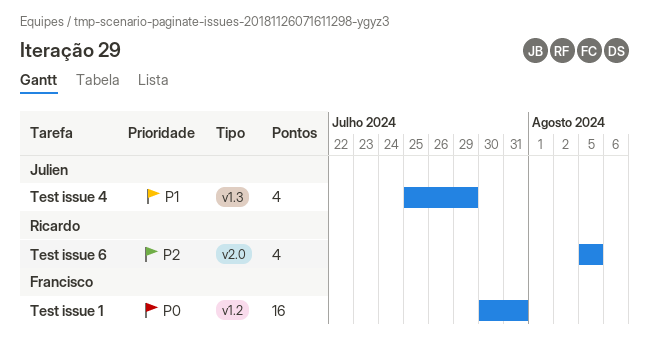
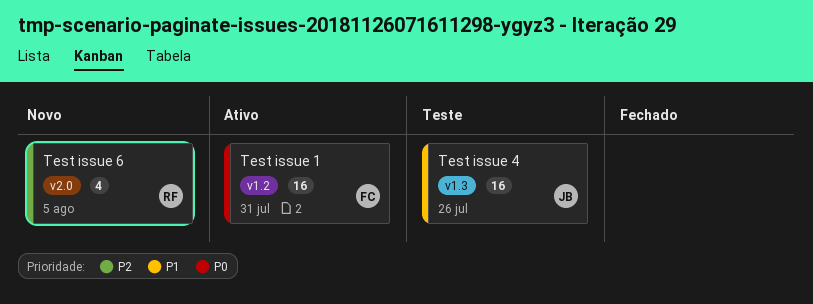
Test issue 4, estimate: 4 -> 16
Test issue 4, due: Jul 29 -> Jul 26

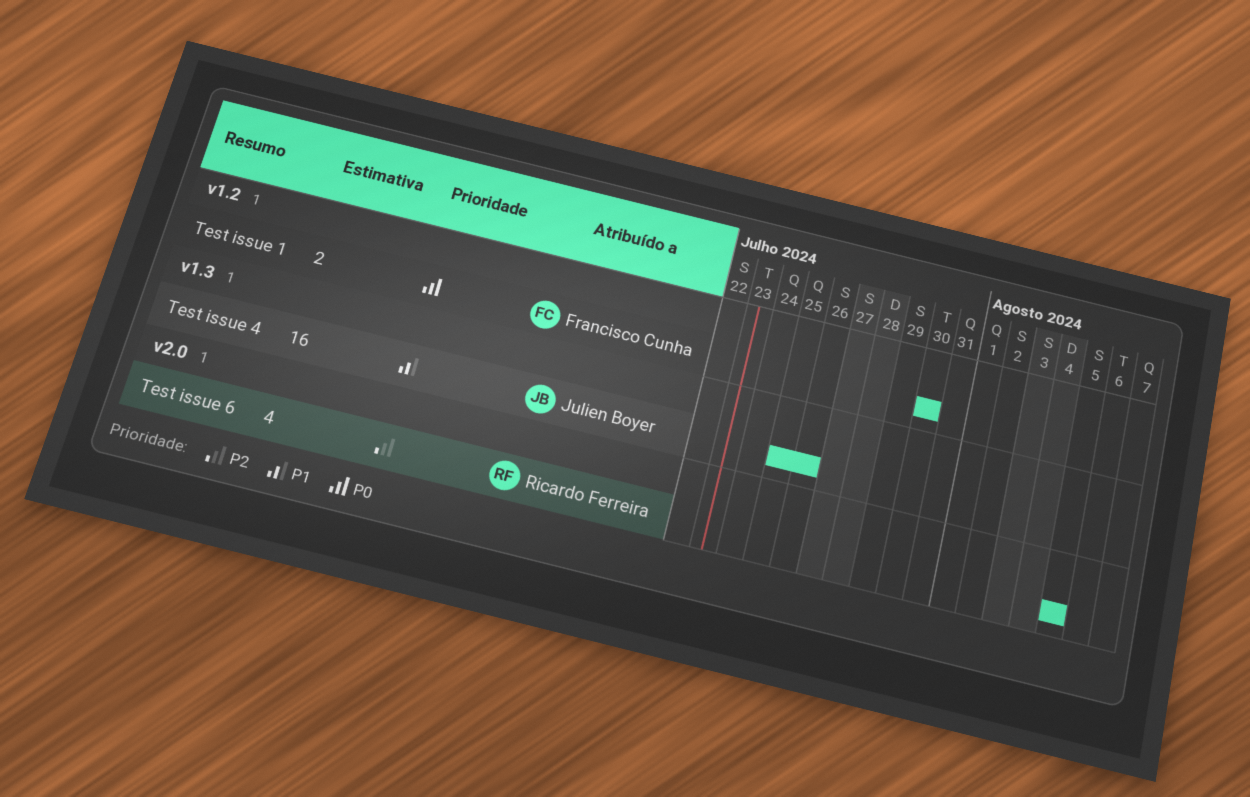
Test issue 1, estimate: 16 -> 2
Test issue 1, due: Jul 31 -> Jul 30

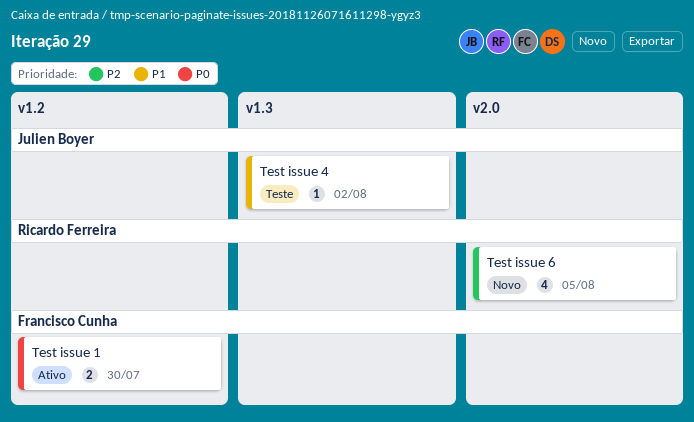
Test issue 4, estimate: 16 -> 1
Test issue 4, due: Jul 26 -> Aug 2

